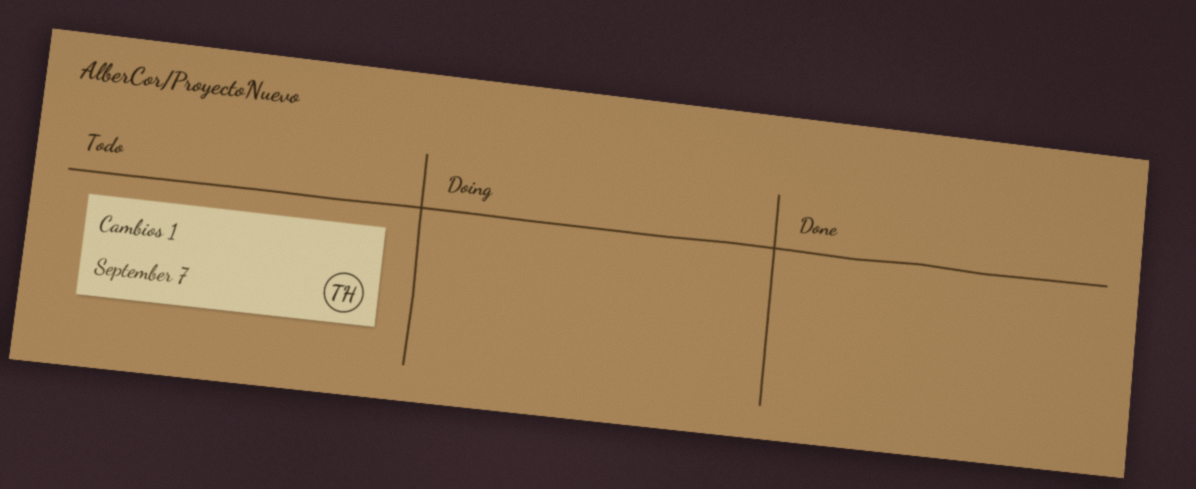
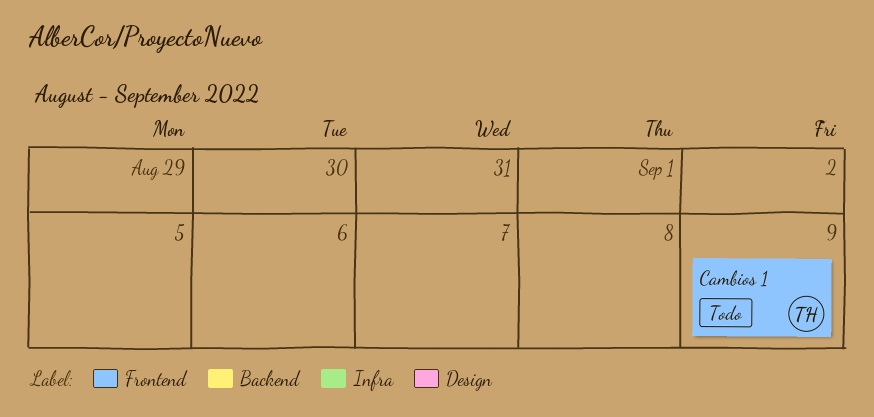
Cambios 1, due: Sep 7 -> Sep 9

